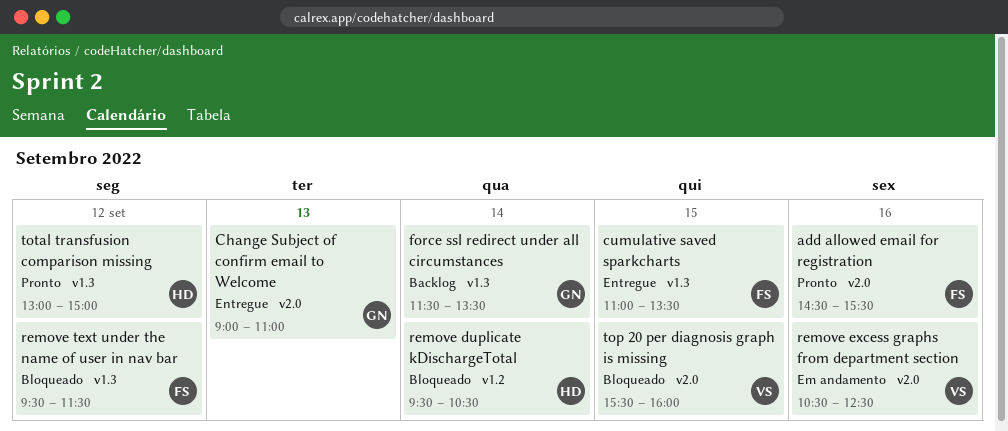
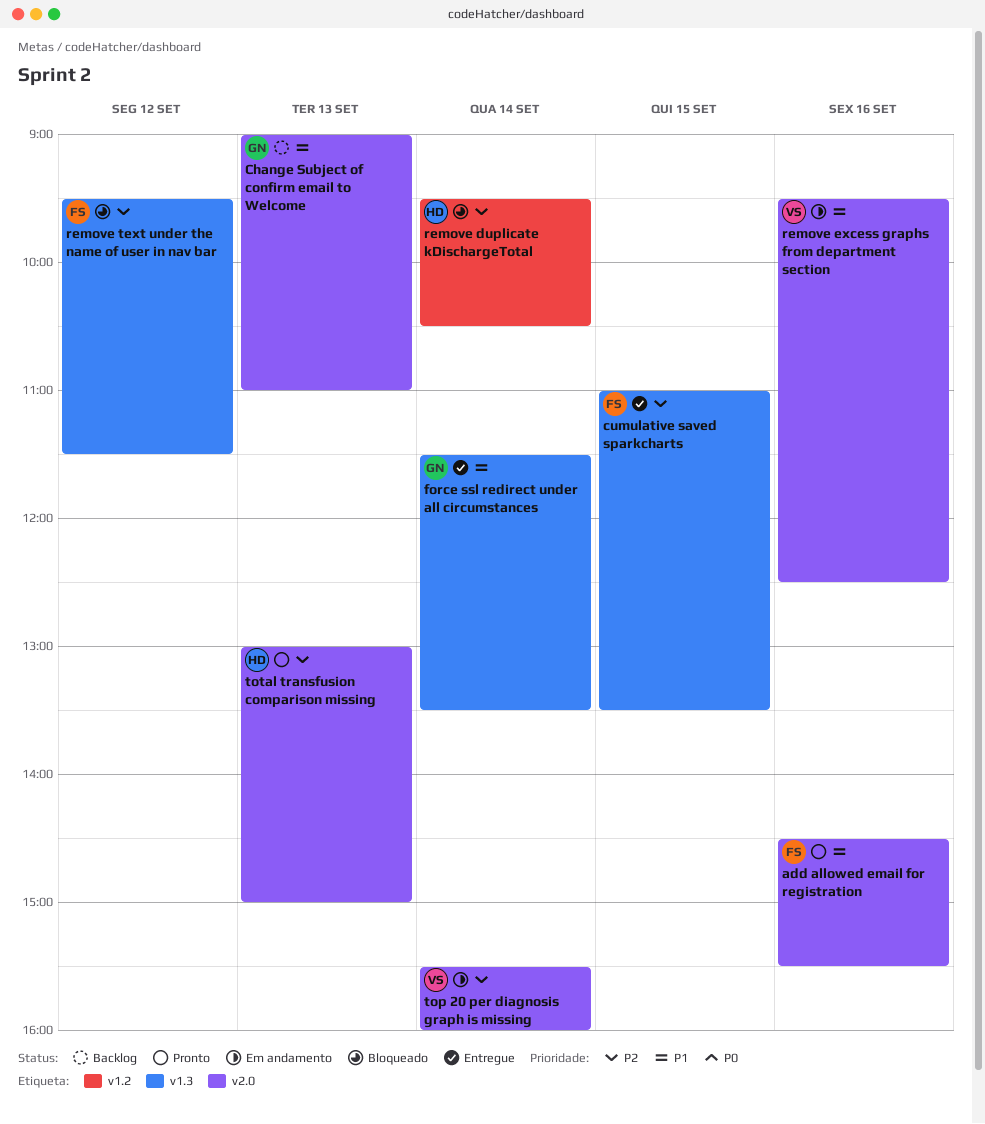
Change Subject of confirm email to Welcome, status: Entregue -> Backlog
force ssl redirect under all circumstances, status: Backlog -> Entregue
remove excess graphs from department section, begins: 10:30 -> 09:30
top 20 per diagnosis graph is missing, status: Bloqueado -> Em andamento
top 20 per diagnosis graph is missing, day: Sep 15 -> Sep 14
total transfusion comparison missing, label: v1.3 -> v2.0
total transfusion comparison missing, day: Sep 12 -> Sep 13

